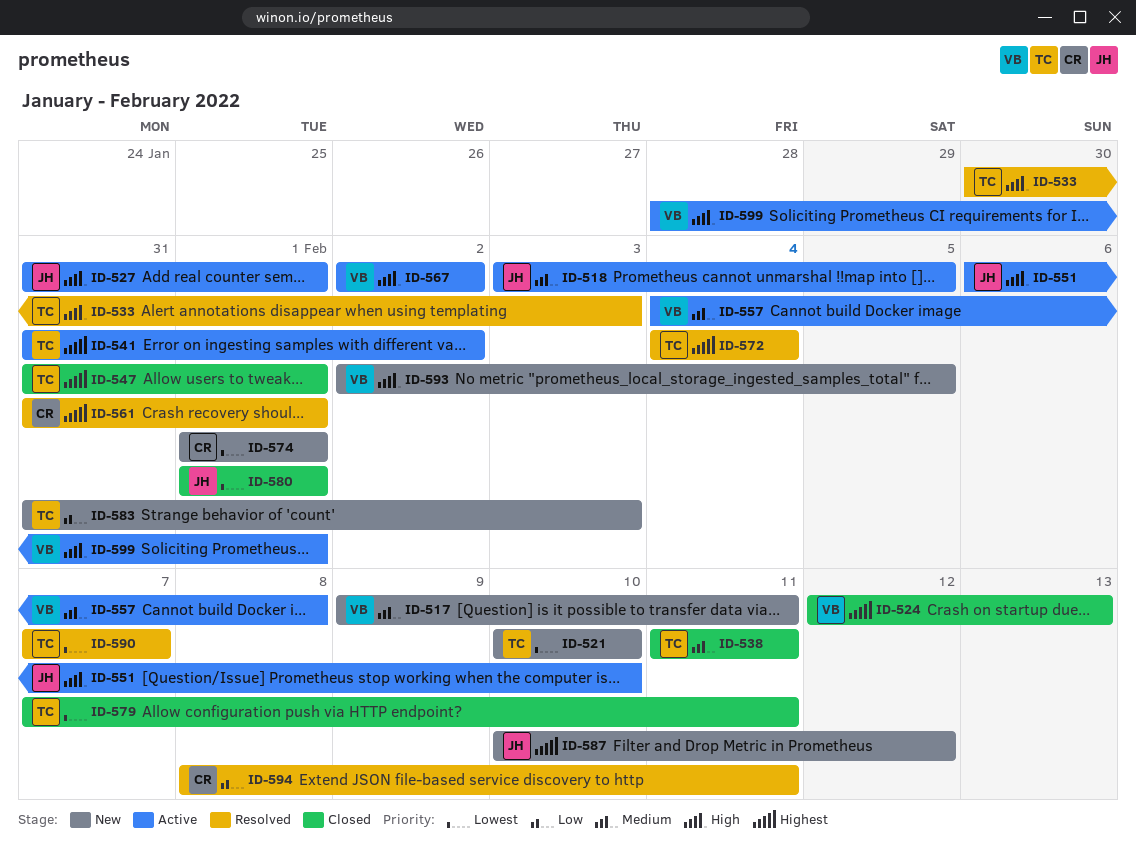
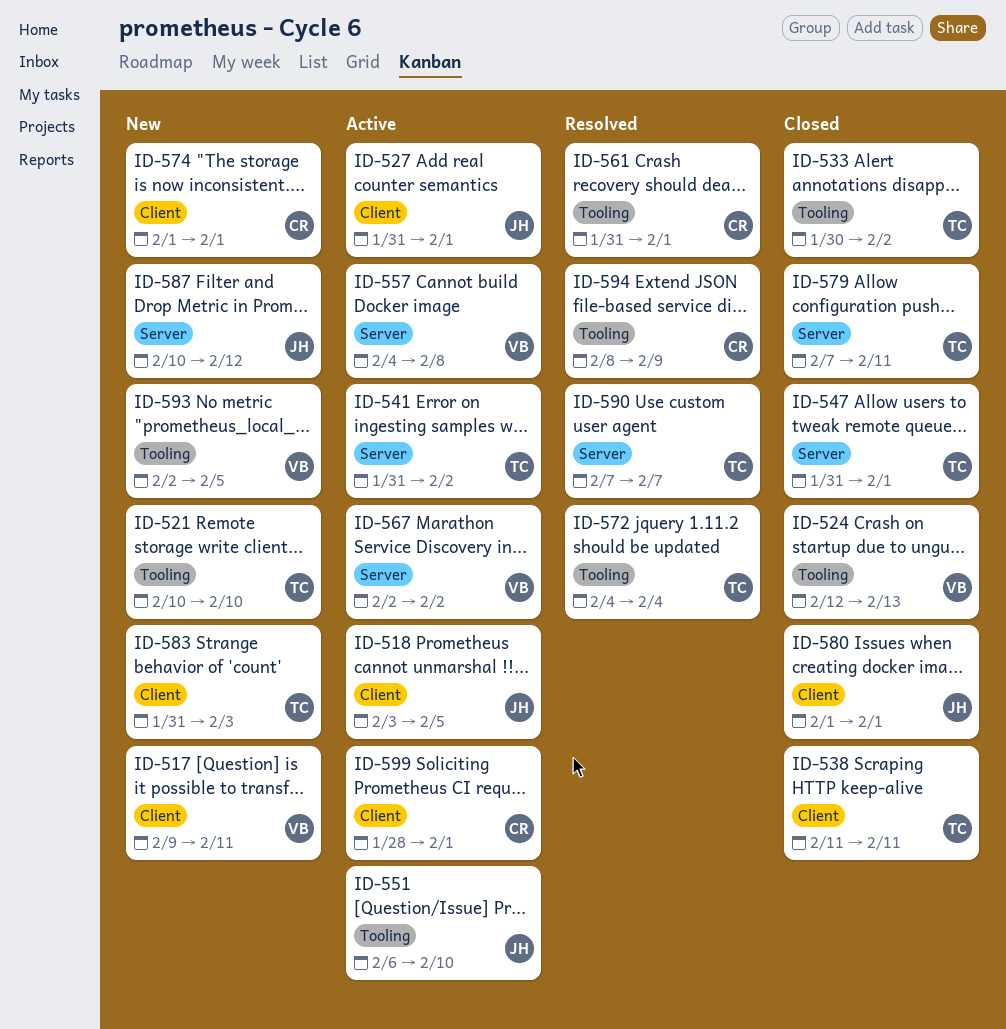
ID-533, status: Resolved -> Closed
ID-533, due: Feb 3 -> Feb 2
ID-594, due: Feb 11 -> Feb 9
ID-599, owner: VB -> CR

